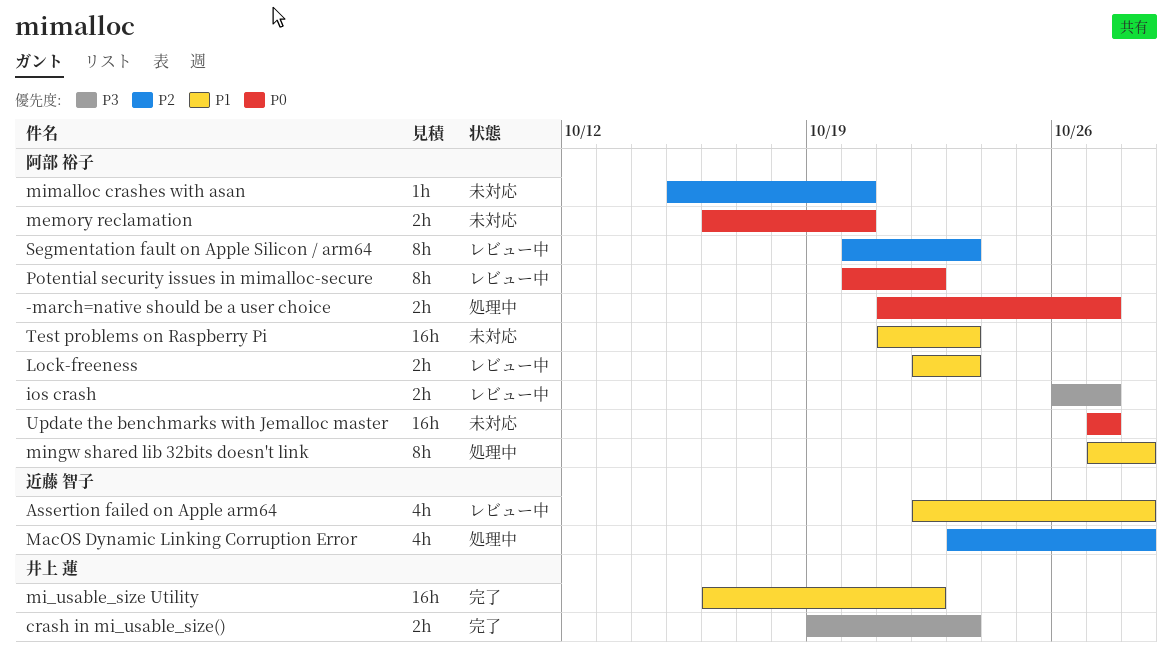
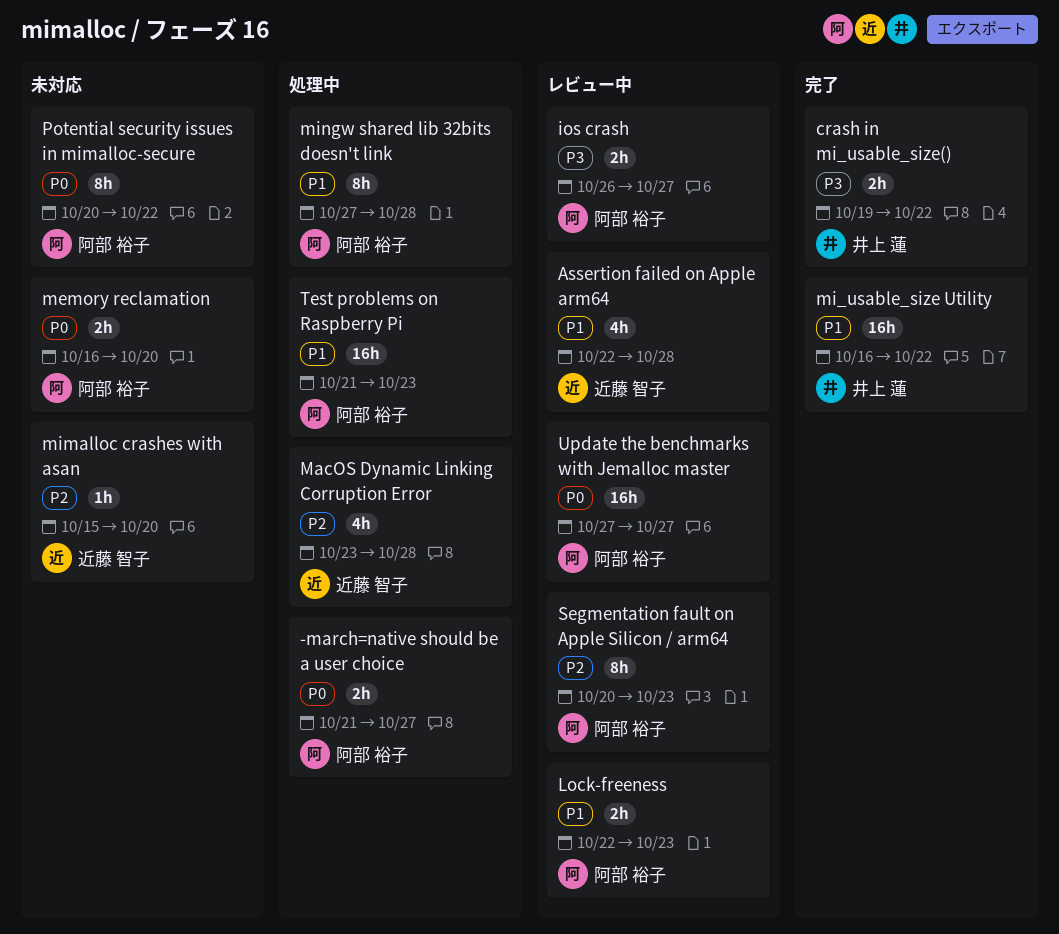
crash in mi_usable_size(), due: Oct 23 -> Oct 22
mimalloc crashes with asan, owner: 阿部 裕子 -> 近藤 智子
Potential security issues in mimalloc-secure, status: レビュー中 -> 未対応
Test problems on Raspberry Pi, status: 未対応 -> 処理中
Update the benchmarks with Jemalloc master, status: 未対応 -> レビュー中

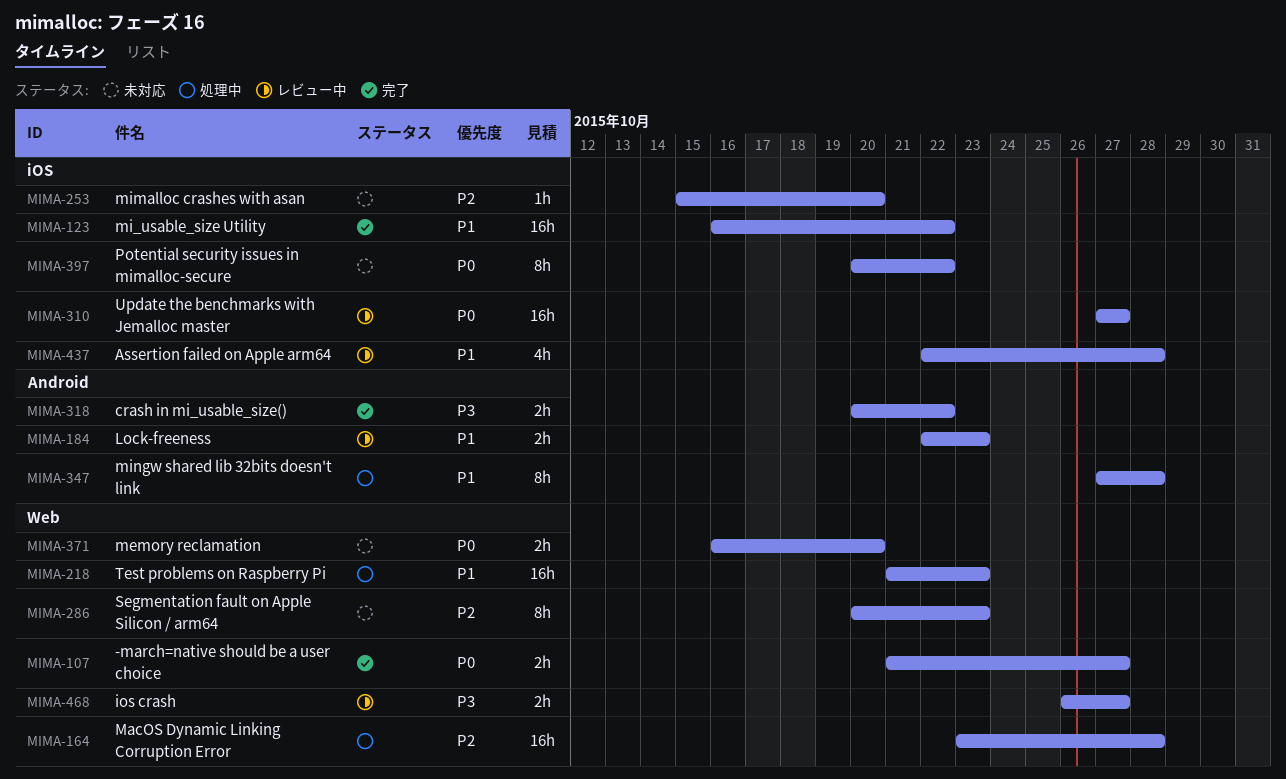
-march=native should be a user choice, status: 処理中 -> 完了
crash in mi_usable_size(), start: Oct 19 -> Oct 20
MacOS Dynamic Linking Corruption Error, estimate: 4h -> 16h
Segmentation fault on Apple Silicon / arm64, status: レビュー中 -> 未対応

